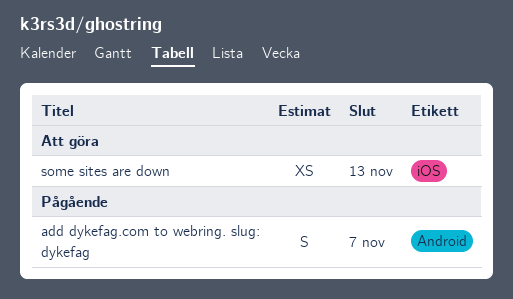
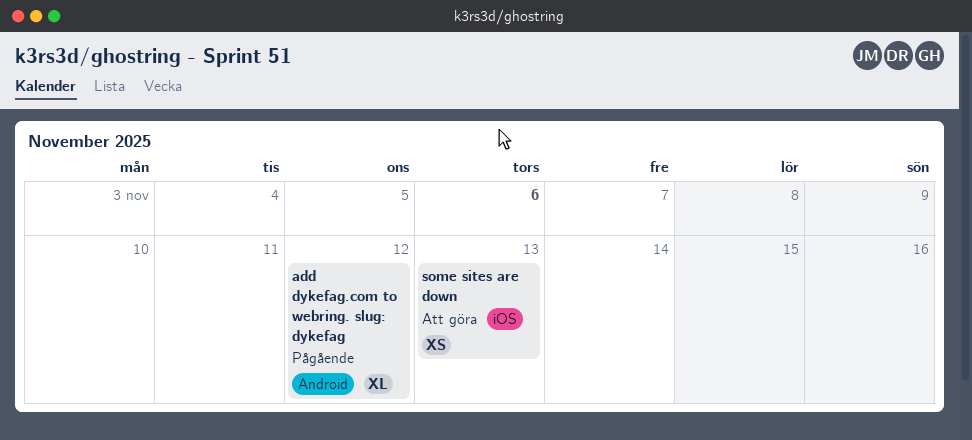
add dykefag.com to webring. slug: dykefag, estimate: S -> XL
add dykefag.com to webring. slug: dykefag, due: Nov 7 -> Nov 12

